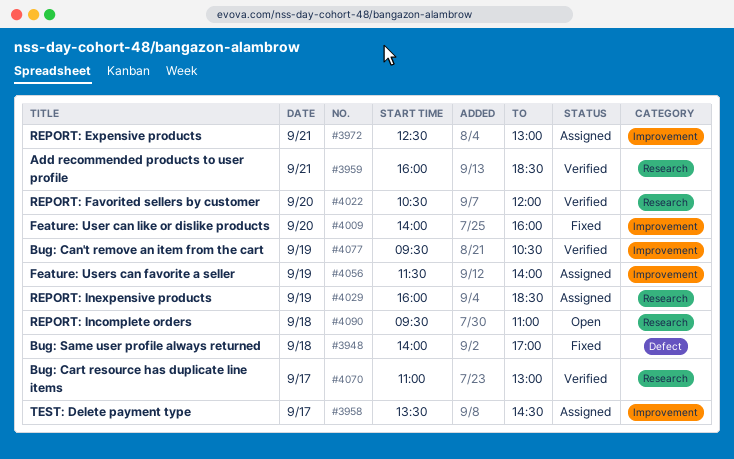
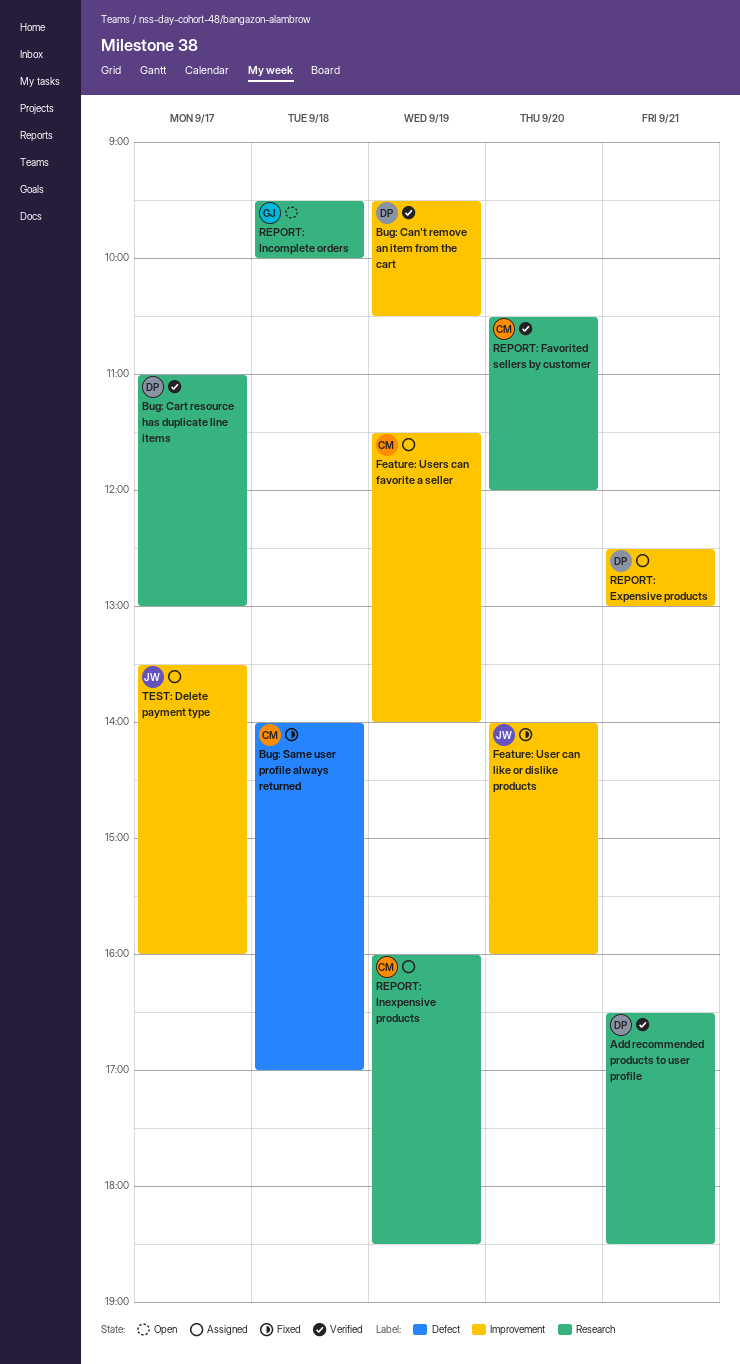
Add recommended products to user profile, begins: 16:00 -> 16:30
REPORT: Incomplete orders, ends: 11:00 -> 10:00
TEST: Delete payment type, ends: 14:30 -> 16:00

